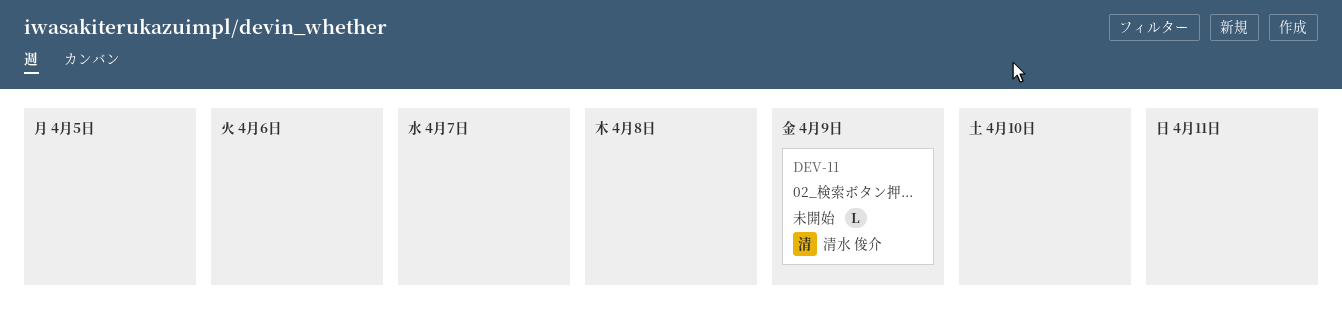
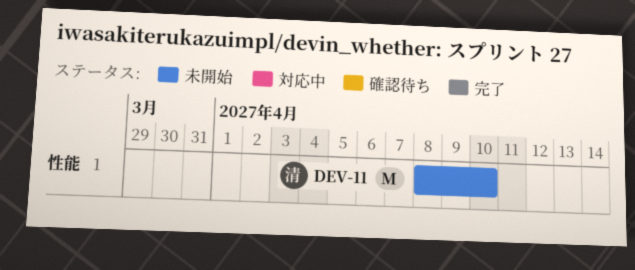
DEV-11, estimate: L -> M
DEV-11, due: Apr 9 -> Apr 10

